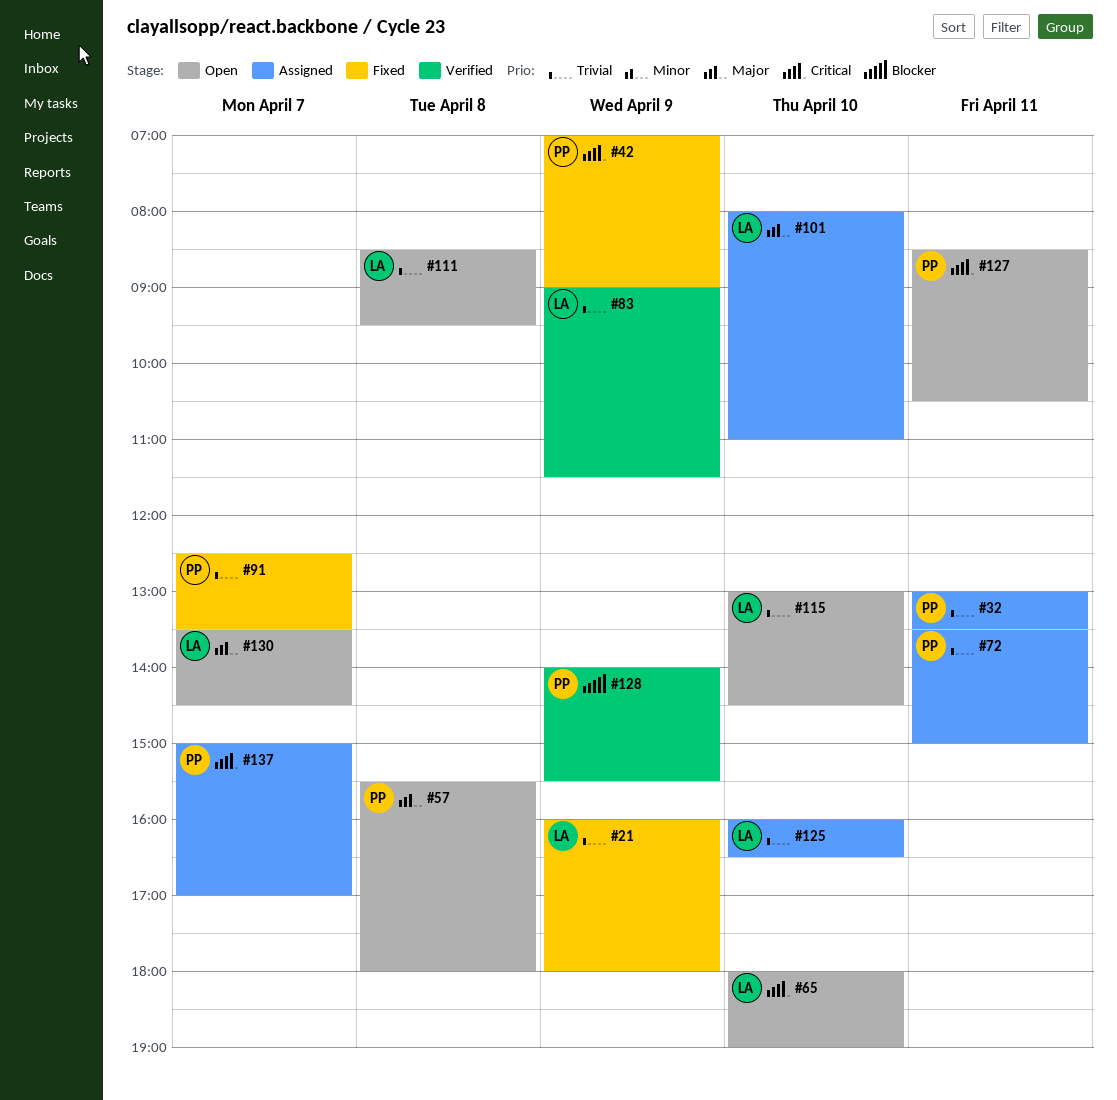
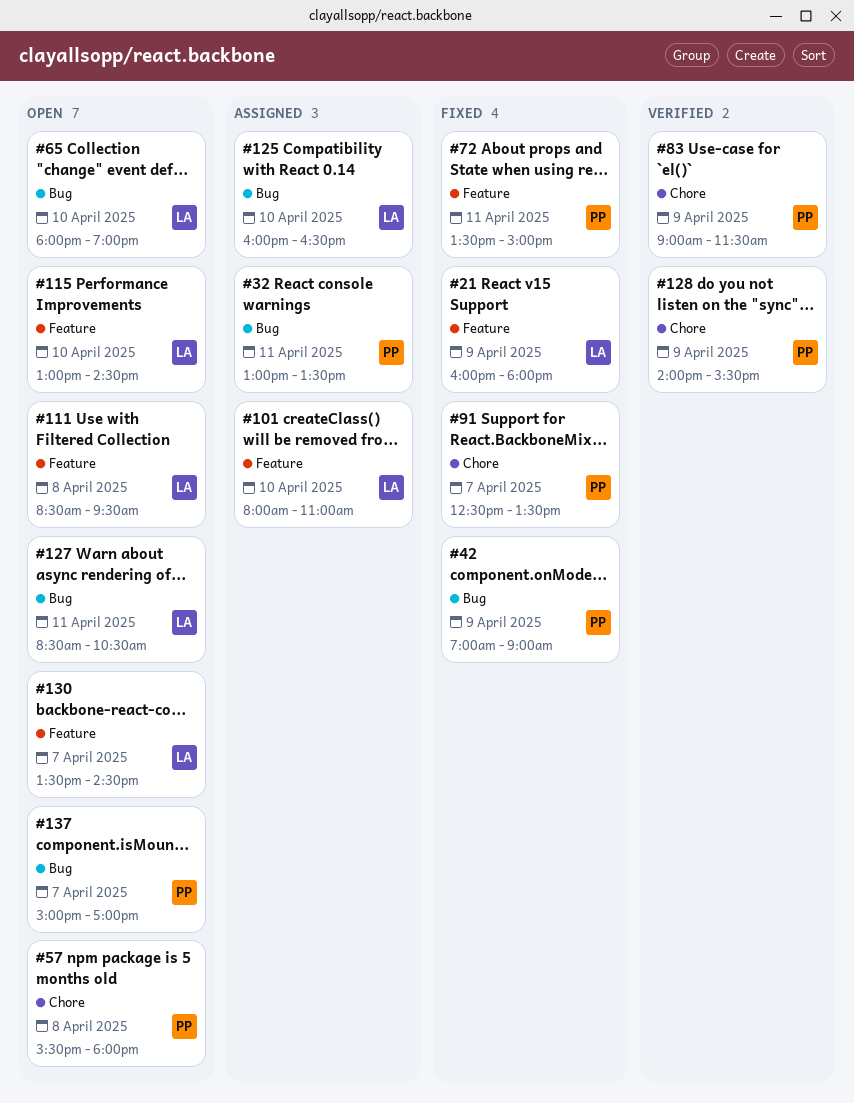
#72, status: Assigned -> Fixed
#83, owner: LA -> PP
#127, owner: PP -> LA
#137, status: Assigned -> Open

